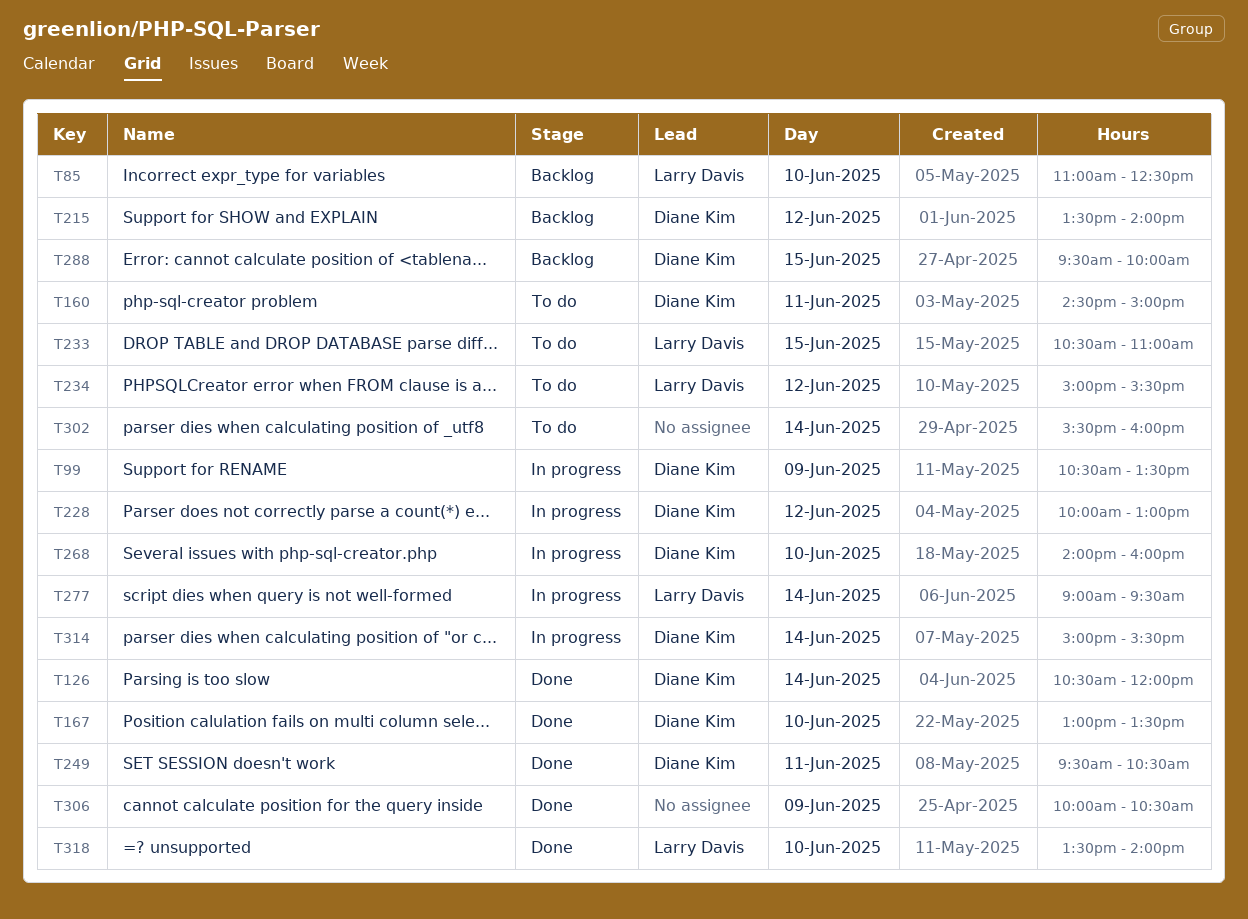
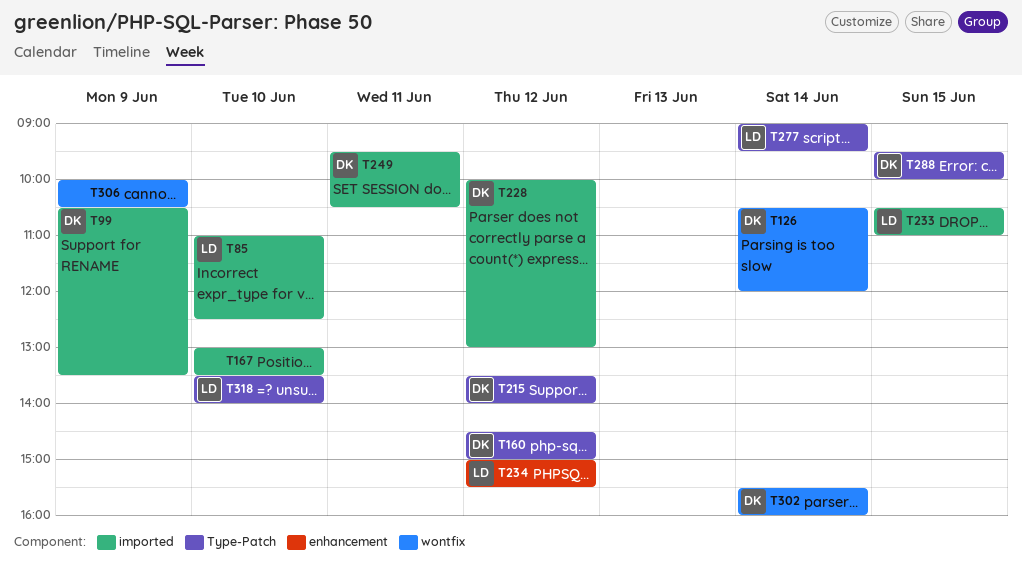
T160, day: Jun 11 -> Jun 12
T167, owner: Diane Kim -> none
T268: present -> none
T302, owner: none -> Diane Kim
T314: present -> none

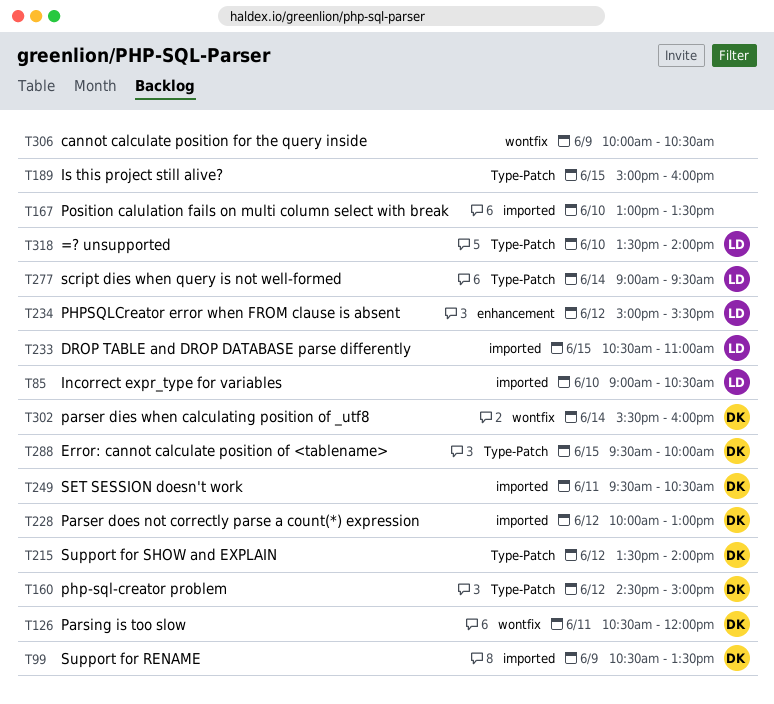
T85, begins: 11:00 -> 09:00
T85, ends: 12:30 -> 10:30
T126, day: Jun 14 -> Jun 11
T189: none -> present

